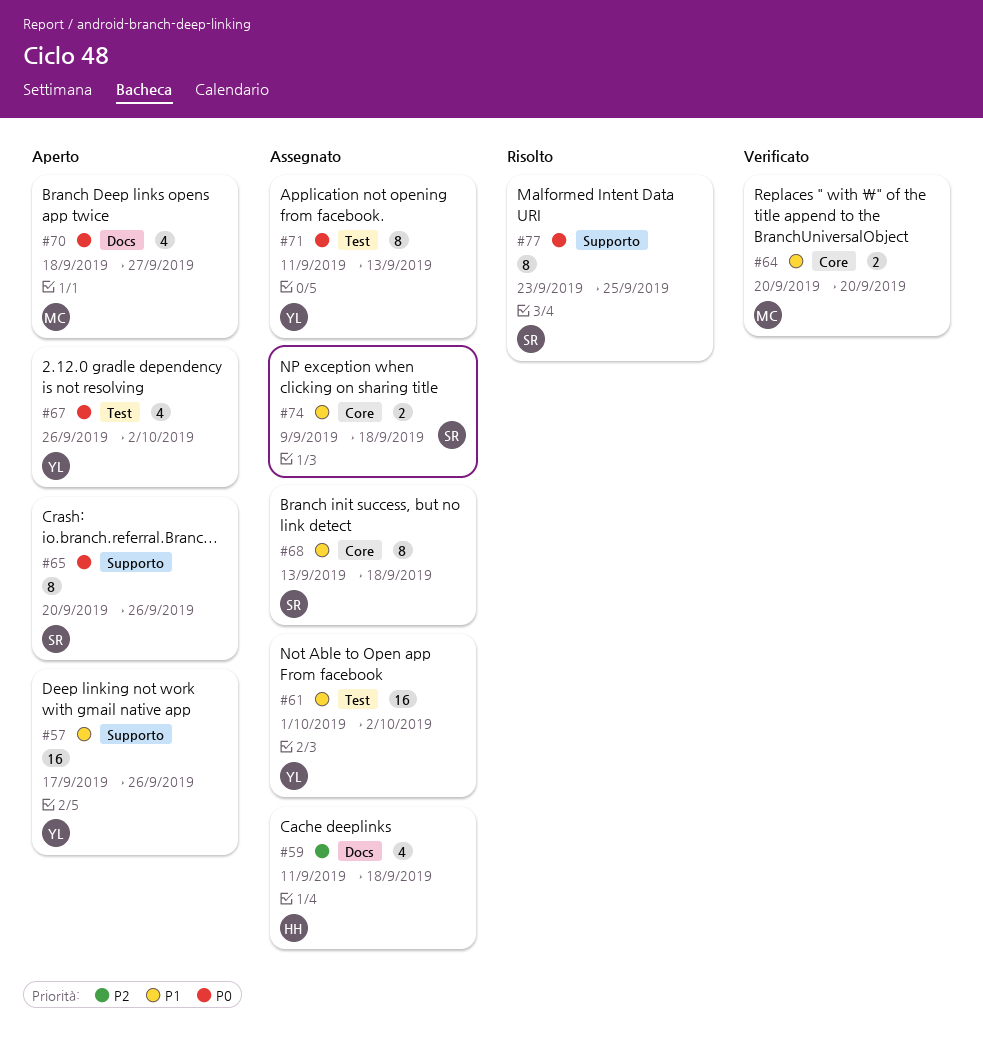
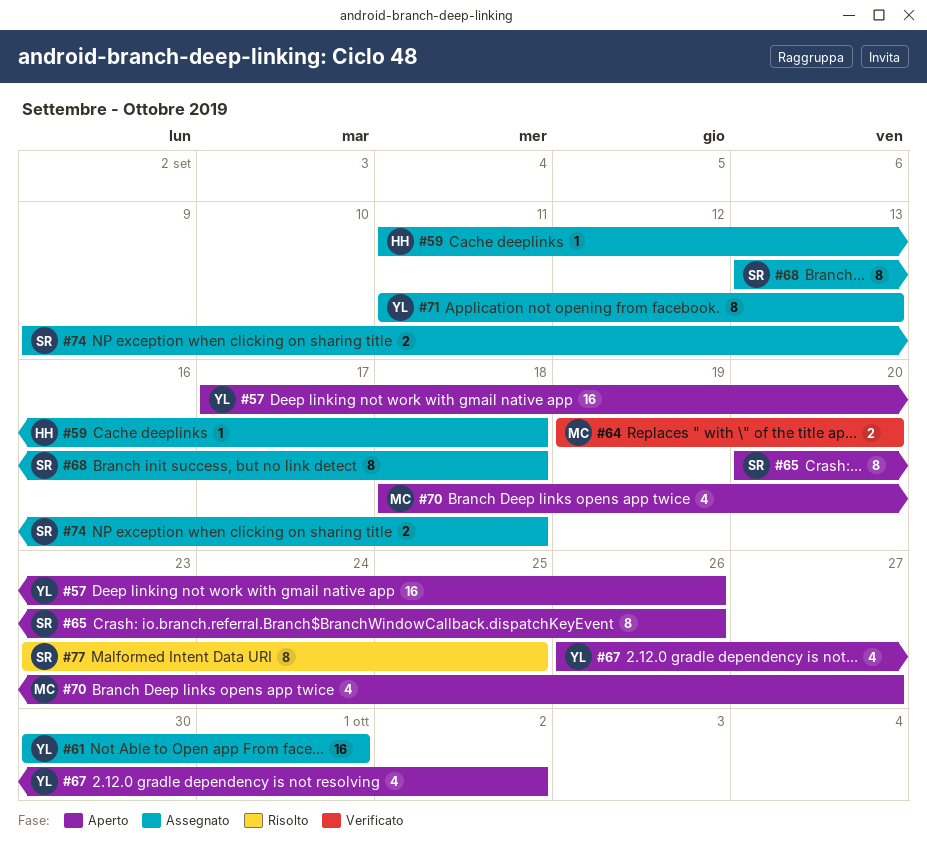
#59, estimate: 4 -> 1
#61, start: Oct 1 -> Sep 30
#61, due: Oct 2 -> Oct 1
#64, start: Sep 20 -> Sep 19

